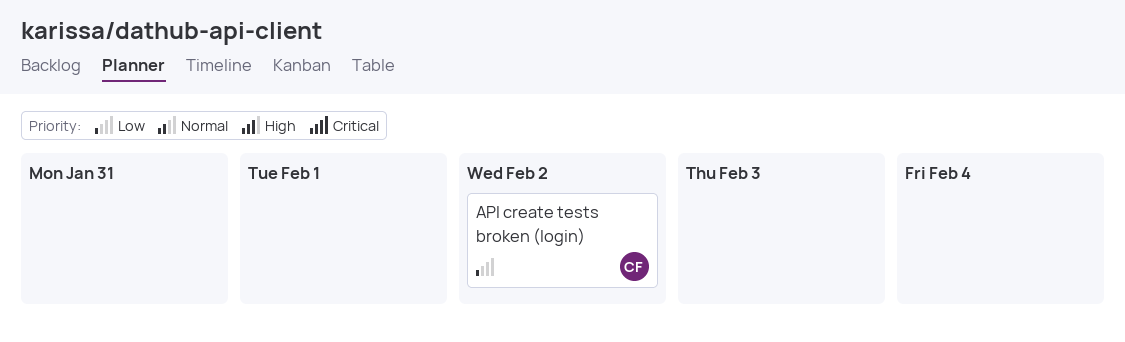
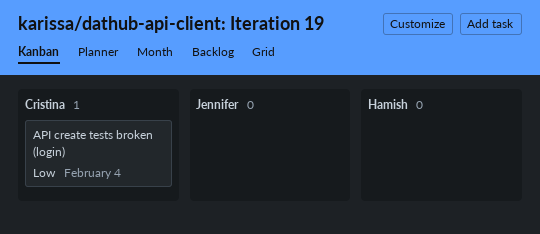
API create tests broken (login), due: Feb 2 -> Feb 4

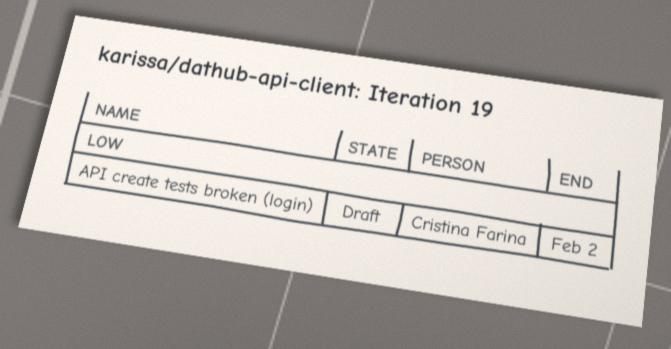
API create tests broken (login), due: Feb 4 -> Feb 2

